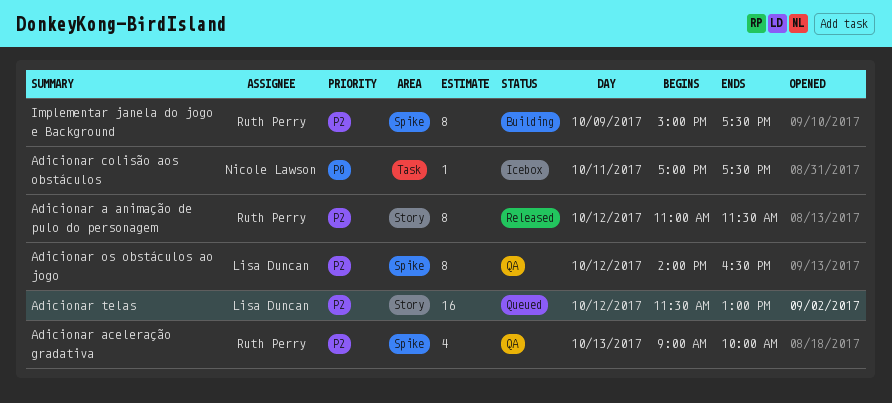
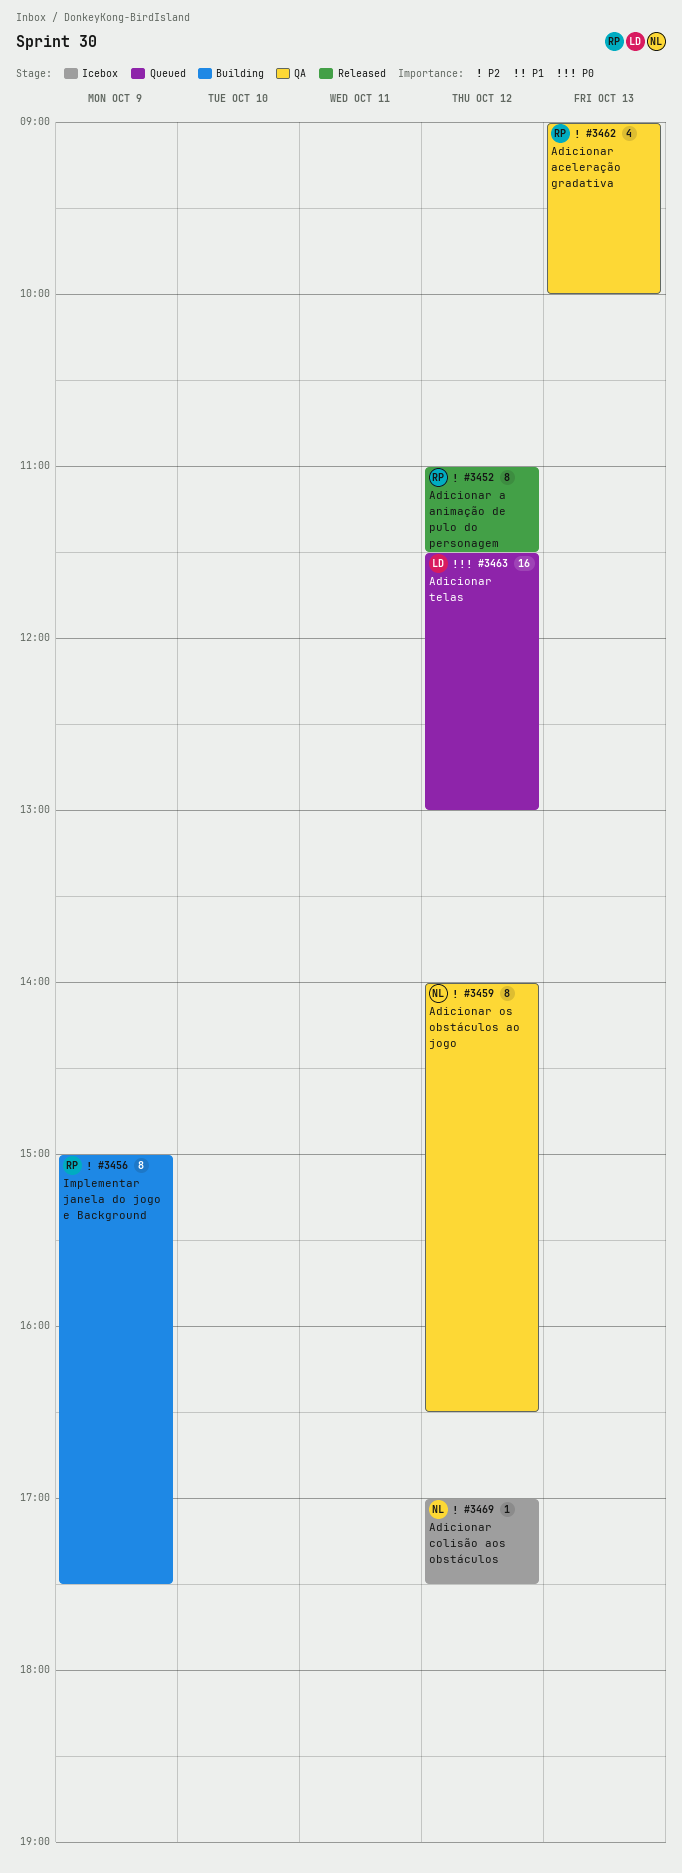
Adicionar colisão aos obstáculos, priority: P0 -> P2
Adicionar colisão aos obstáculos, day: Oct 11 -> Oct 12
Adicionar os obstáculos ao jogo, owner: Lisa Duncan -> Nicole Lawson
Adicionar telas, priority: P2 -> P0

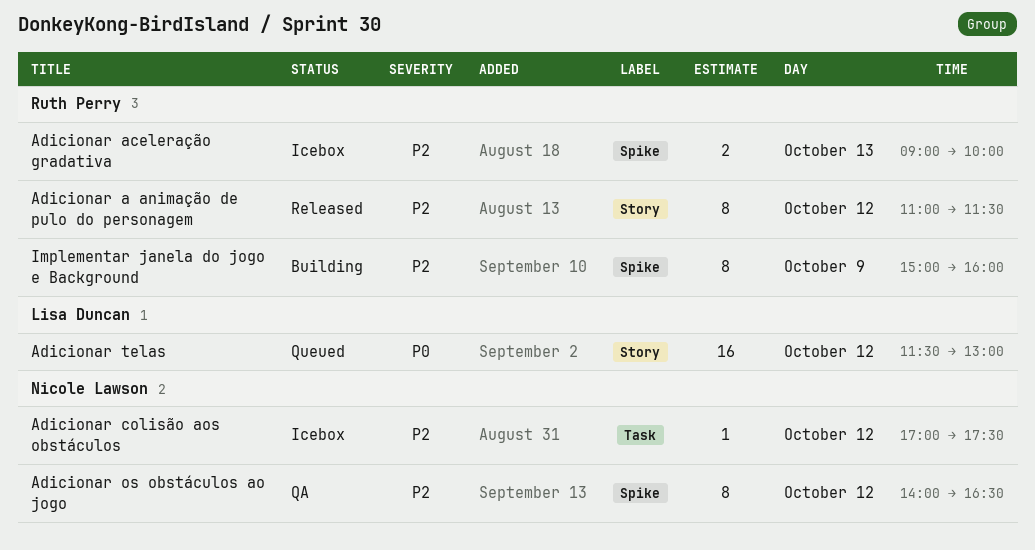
Adicionar aceleração gradativa, status: QA -> Icebox
Adicionar aceleração gradativa, estimate: 4 -> 2
Implementar janela do jogo e Background, ends: 17:30 -> 16:00

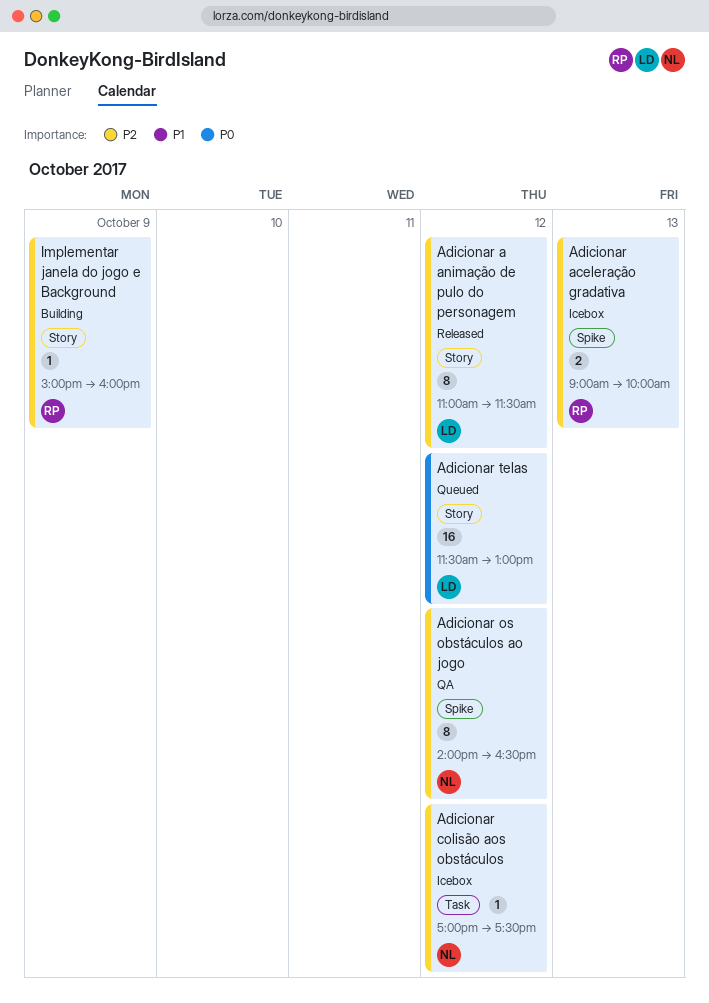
Adicionar a animação de pulo do personagem, owner: Ruth Perry -> Lisa Duncan
Implementar janela do jogo e Background, label: Spike -> Story
Implementar janela do jogo e Background, estimate: 8 -> 1

